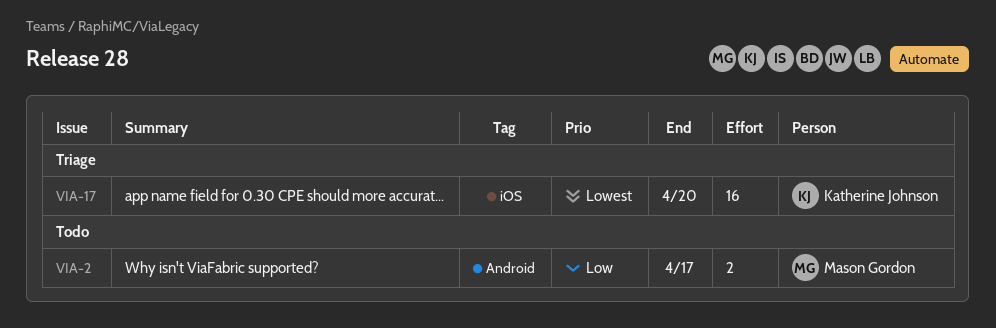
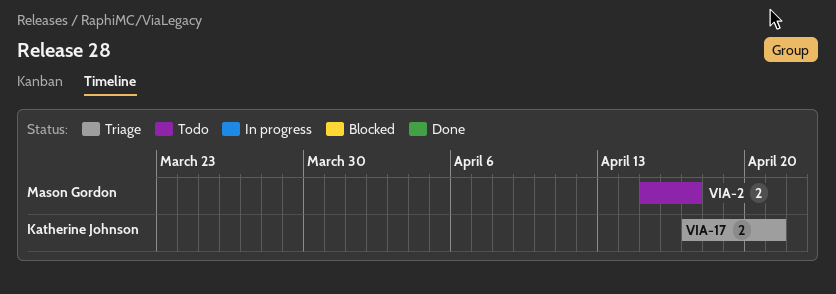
VIA-17, estimate: 16 -> 2
VIA-17, due: Apr 20 -> Apr 21

